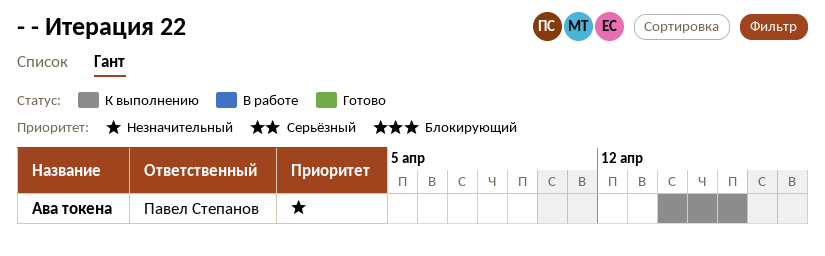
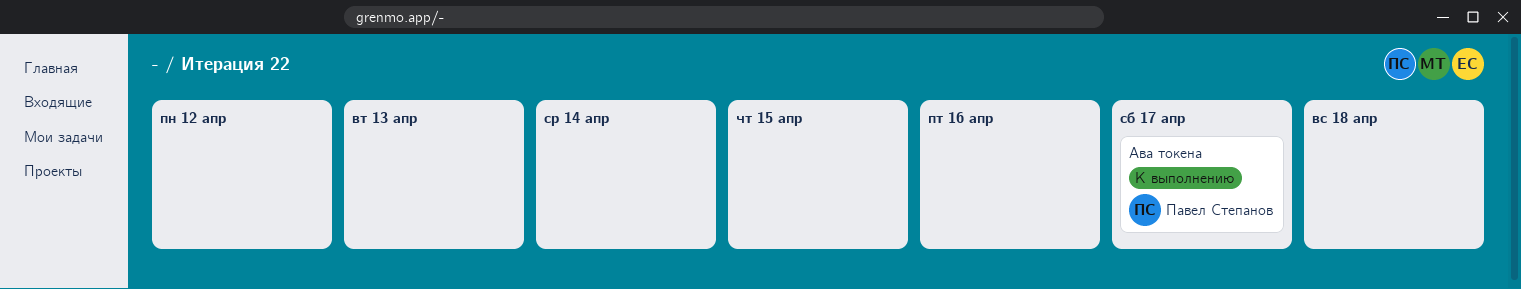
Ава токена, due: Apr 16 -> Apr 17

